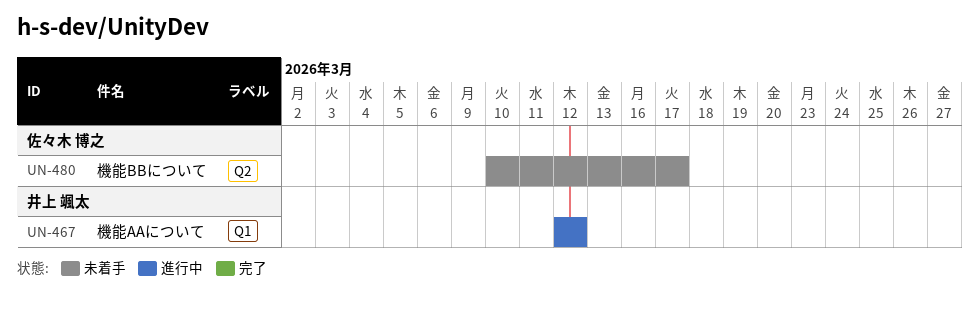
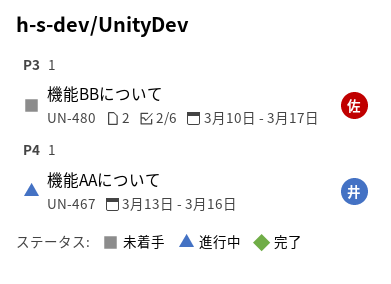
UN-467, start: Mar 12 -> Mar 13
UN-467, due: Mar 12 -> Mar 16

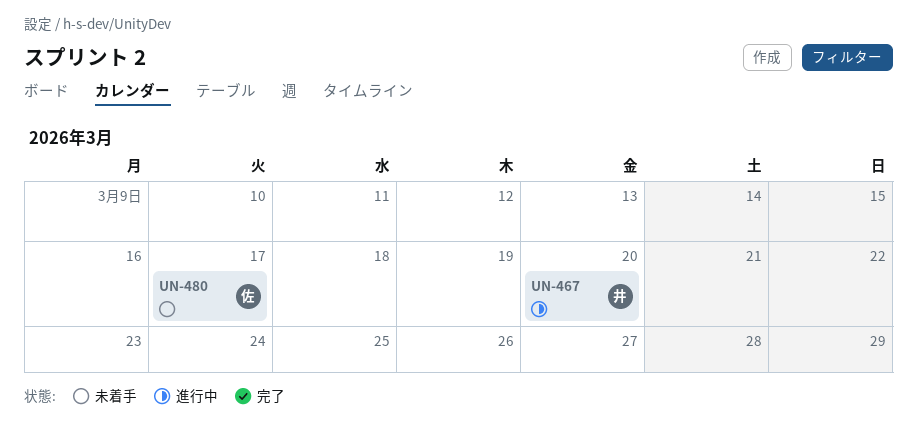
UN-467, due: Mar 16 -> Mar 20

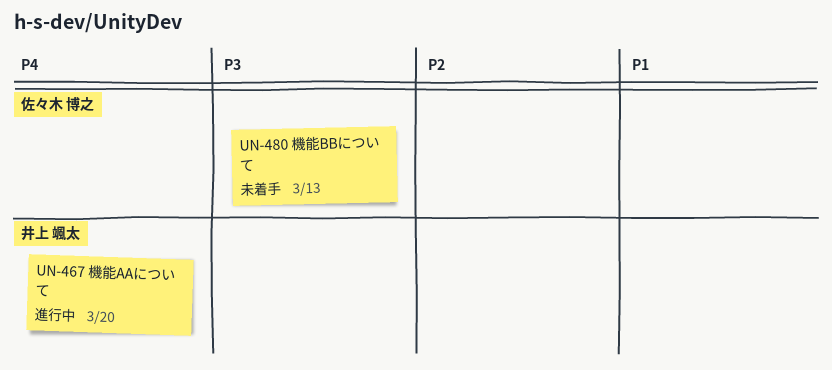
UN-480, due: Mar 17 -> Mar 13

